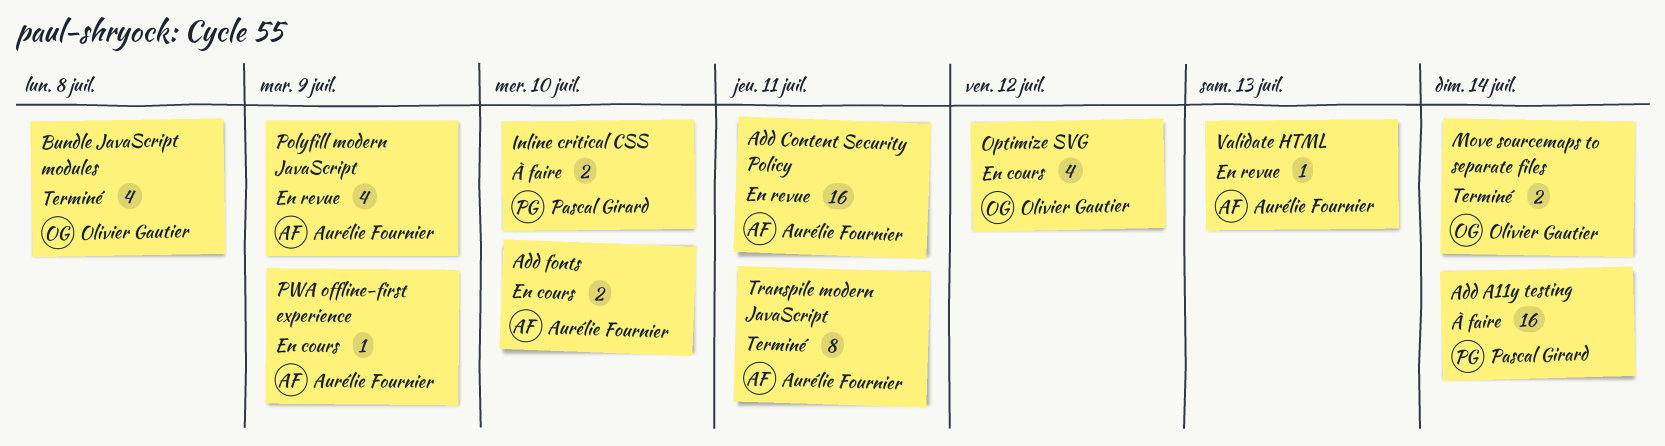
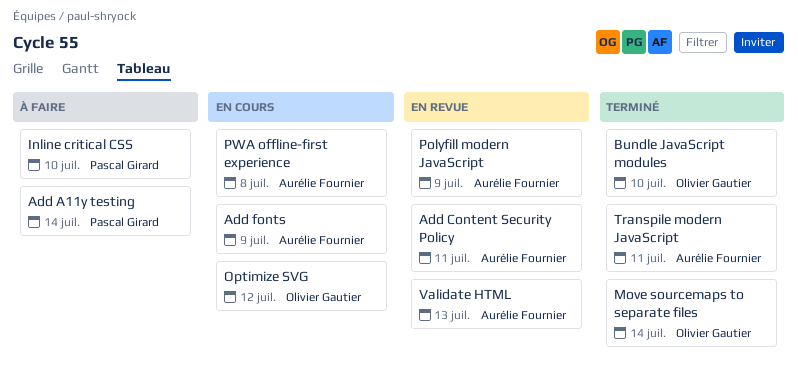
Add fonts, due: Jul 10 -> Jul 9
Bundle JavaScript modules, due: Jul 8 -> Jul 10
PWA offline-first experience, due: Jul 9 -> Jul 8

